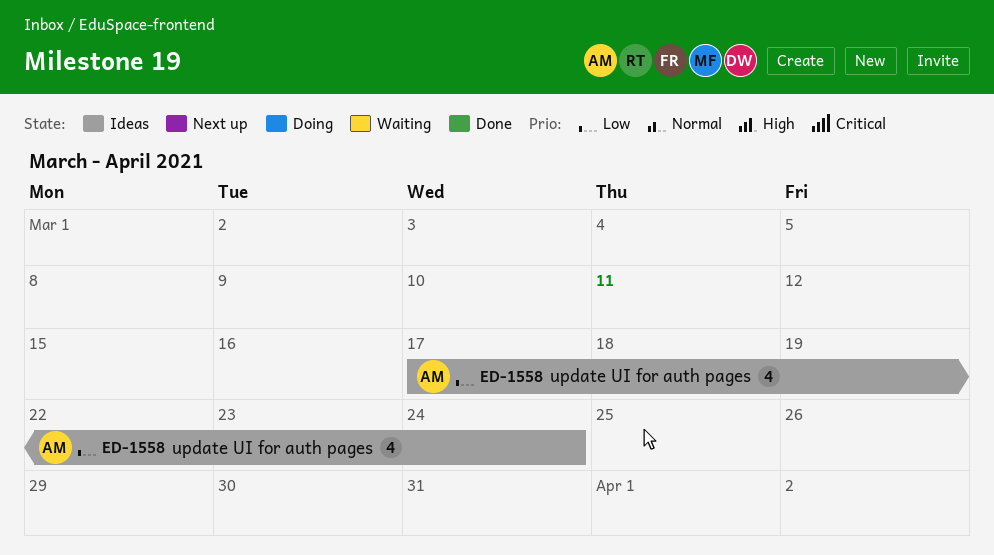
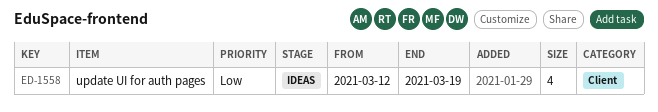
ED-1558, start: Mar 17 -> Mar 12
ED-1558, due: Mar 24 -> Mar 19

